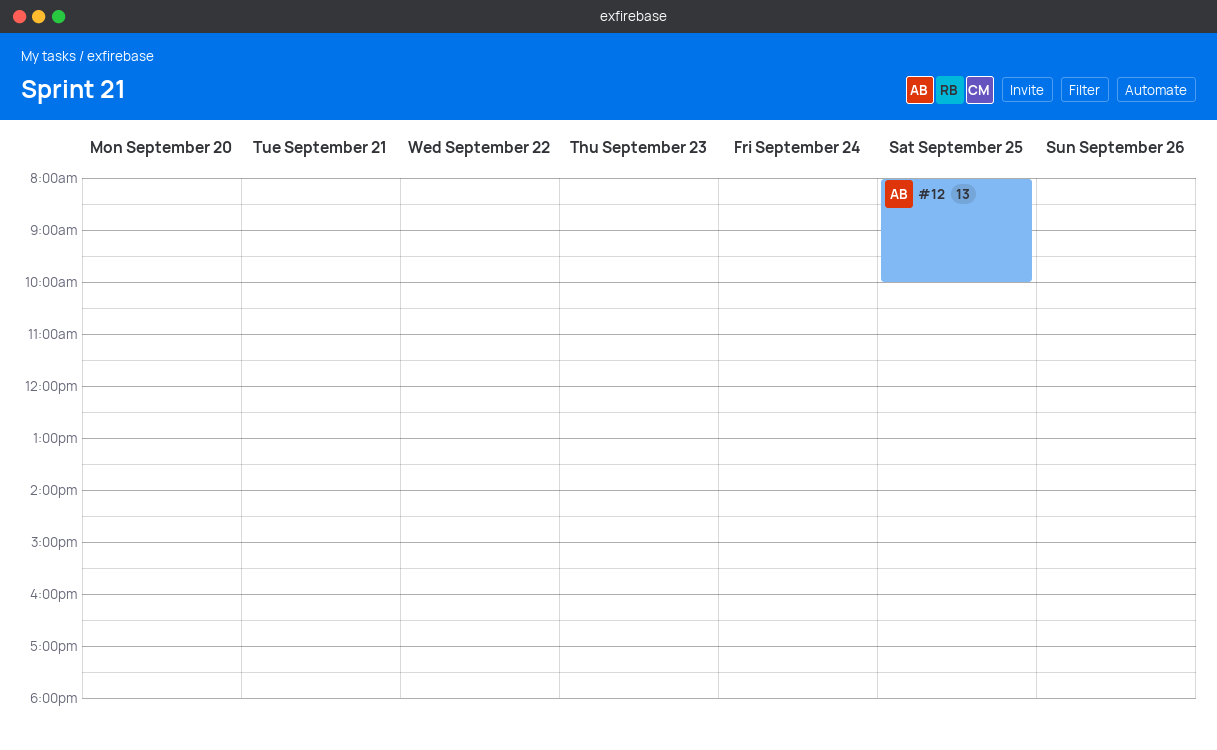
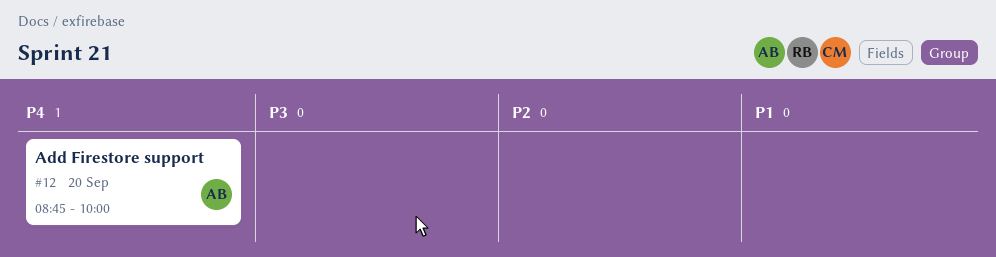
#12, day: Sep 25 -> Sep 20
#12, begins: 08:00 -> 08:45

